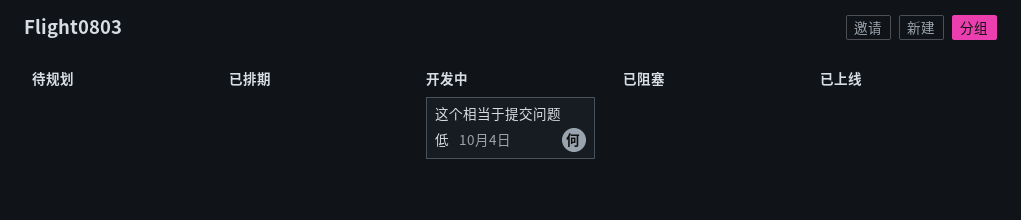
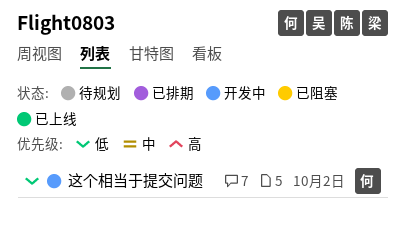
这个相当于提交问题, due: Oct 4 -> Oct 2

